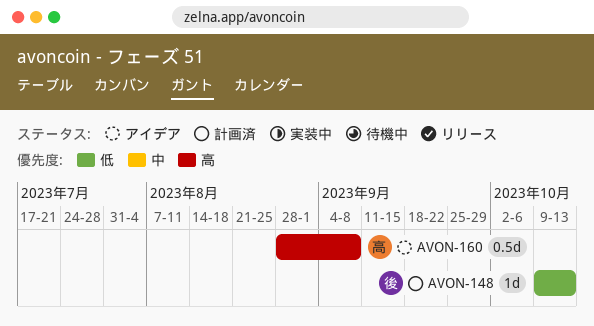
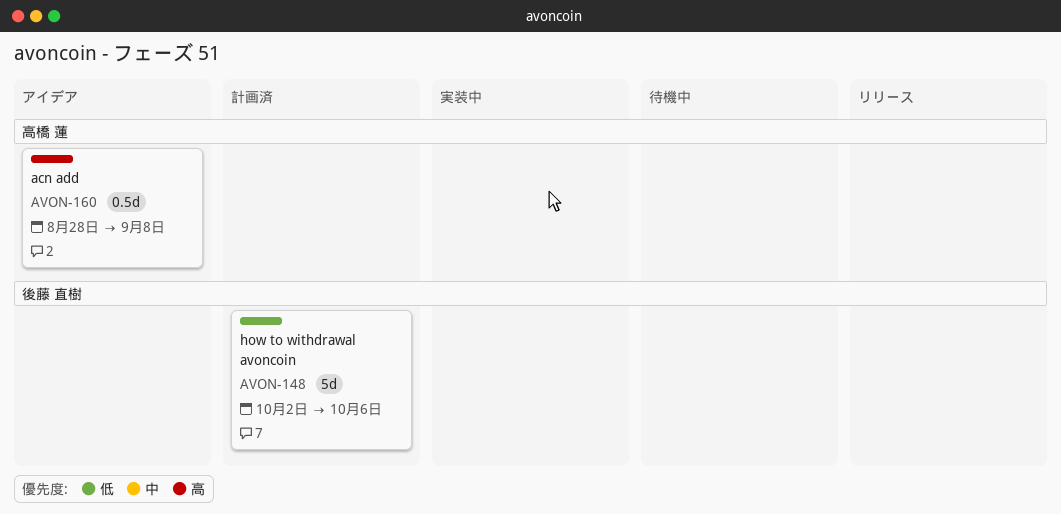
AVON-148, estimate: 1d -> 5d
AVON-148, start: Oct 9 -> Oct 2
AVON-148, due: Oct 13 -> Oct 6

